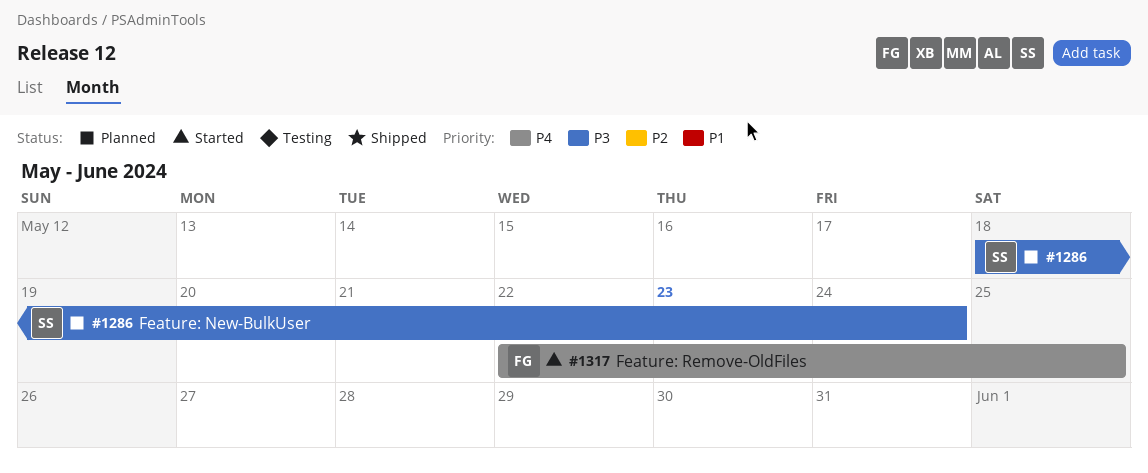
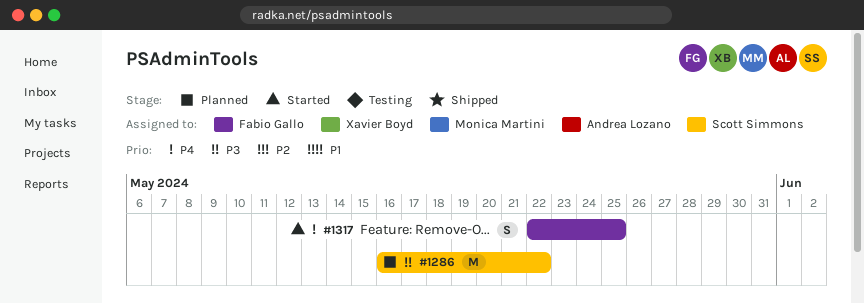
#1286, start: May 18 -> May 16
#1286, due: May 24 -> May 22

